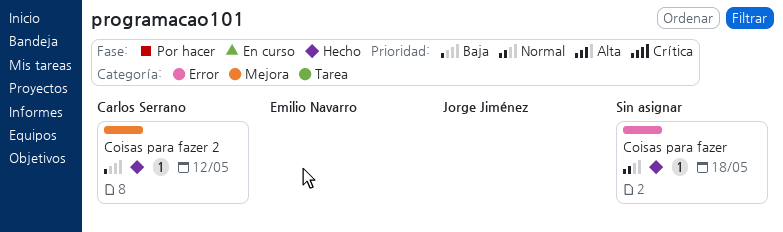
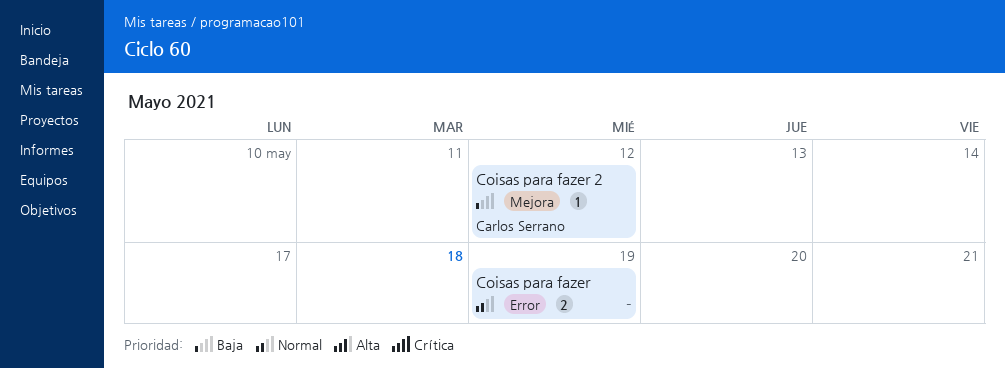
Coisas para fazer, estimate: 1 -> 2
Coisas para fazer, due: May 18 -> May 19

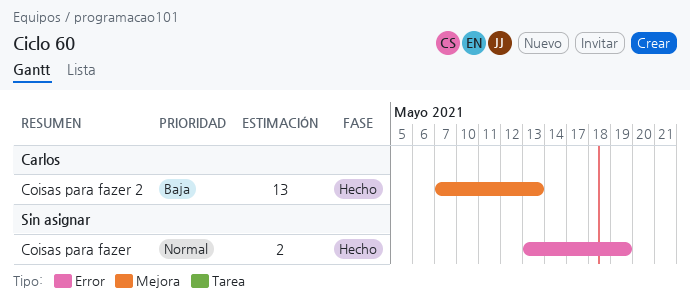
Coisas para fazer 2, estimate: 1 -> 13
Coisas para fazer 2, due: May 12 -> May 13

